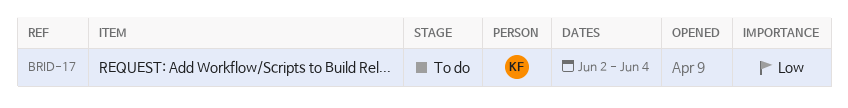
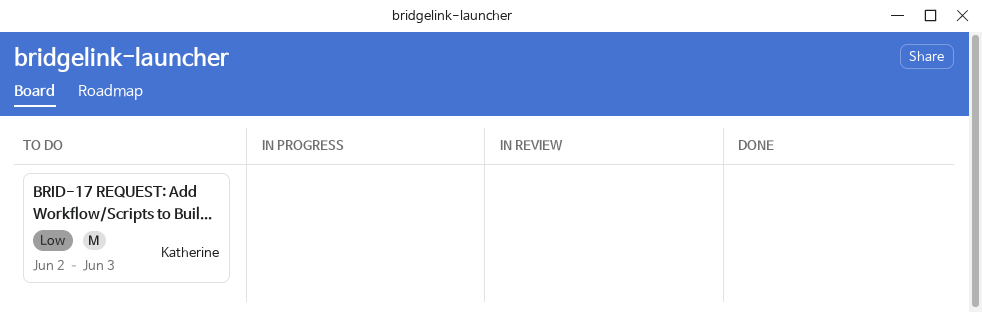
BRID-17, due: Jun 4 -> Jun 3

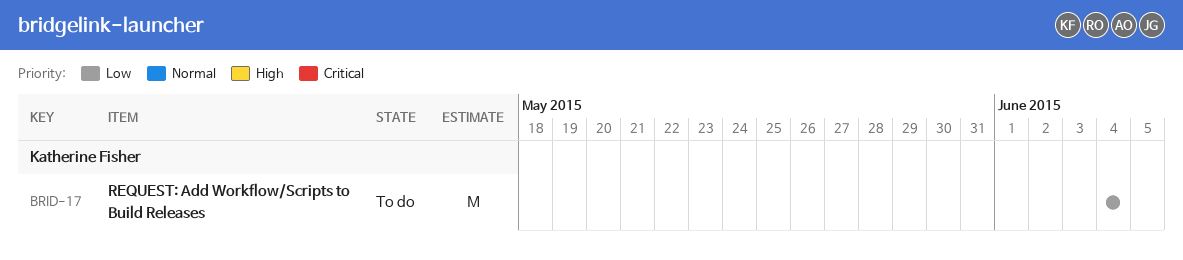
BRID-17, start: Jun 2 -> Jun 4
BRID-17, due: Jun 3 -> Jun 4

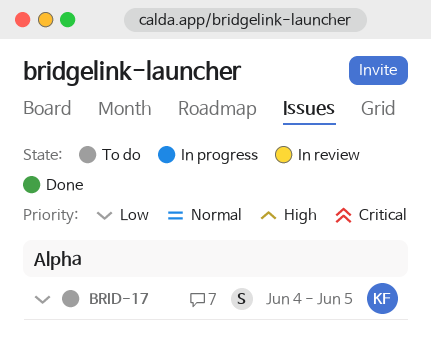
BRID-17, estimate: M -> S
BRID-17, due: Jun 4 -> Jun 5

